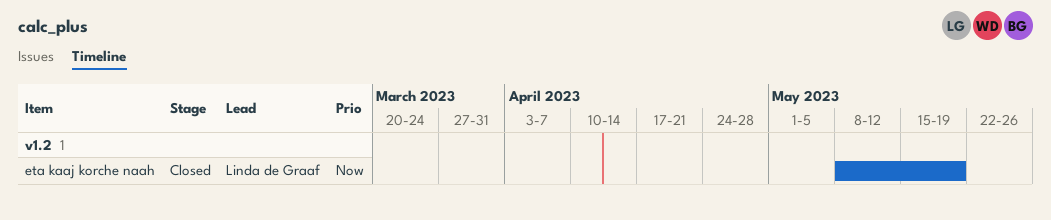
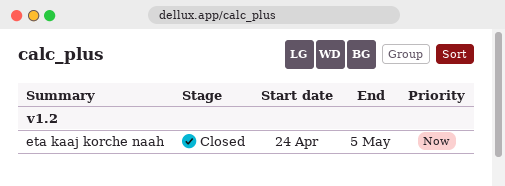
eta kaaj korche naah, start: May 8 -> Apr 24
eta kaaj korche naah, due: May 19 -> May 5

